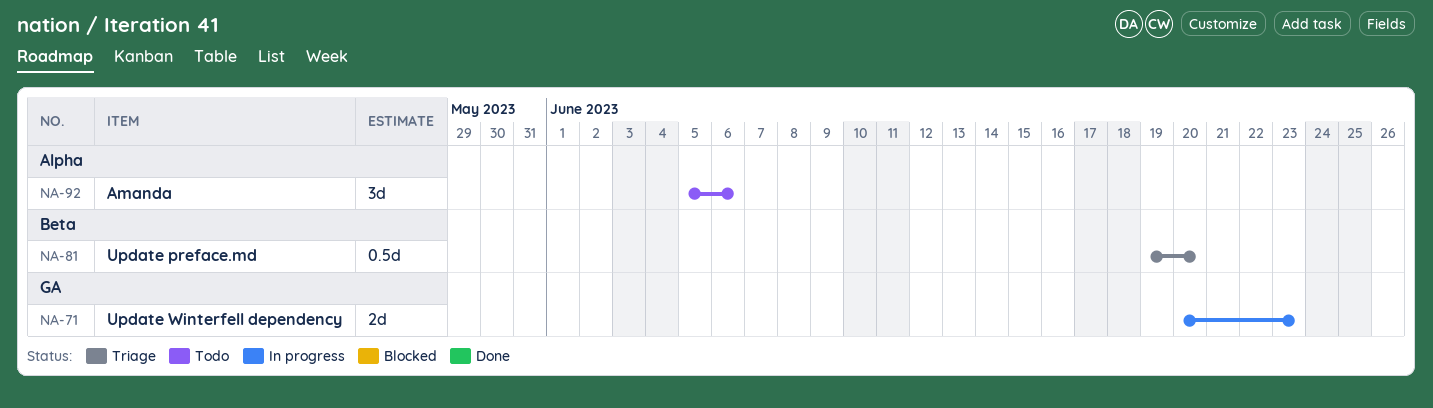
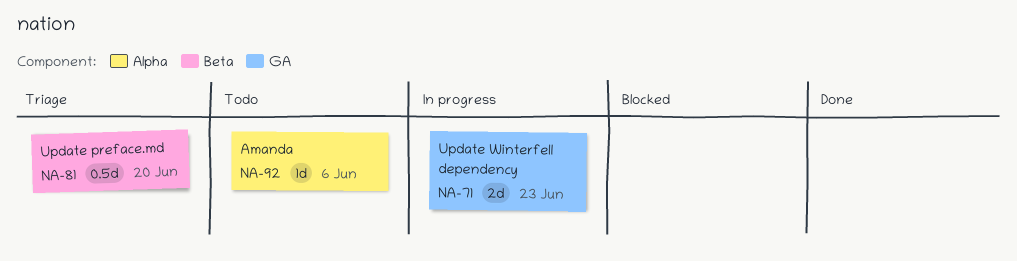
NA-92, estimate: 3d -> 1d

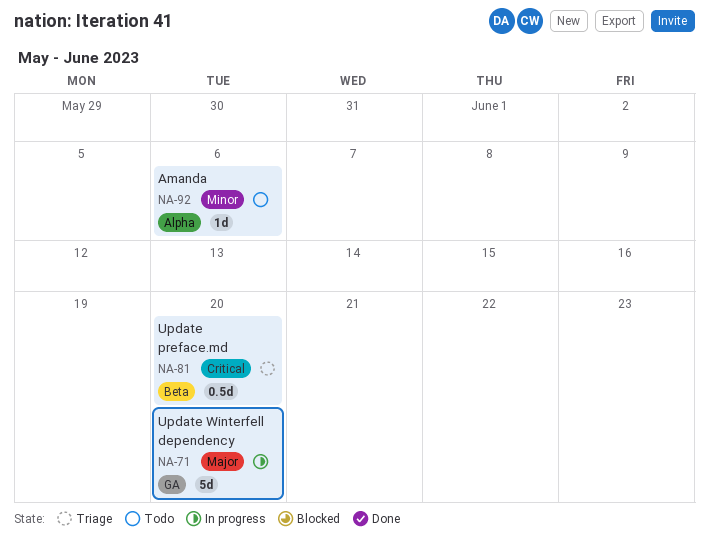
NA-71, estimate: 2d -> 5d
NA-71, due: Jun 23 -> Jun 20

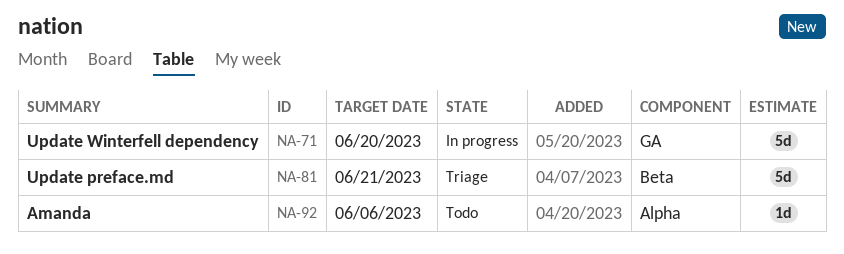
NA-81, estimate: 0.5d -> 5d
NA-81, due: Jun 20 -> Jun 21

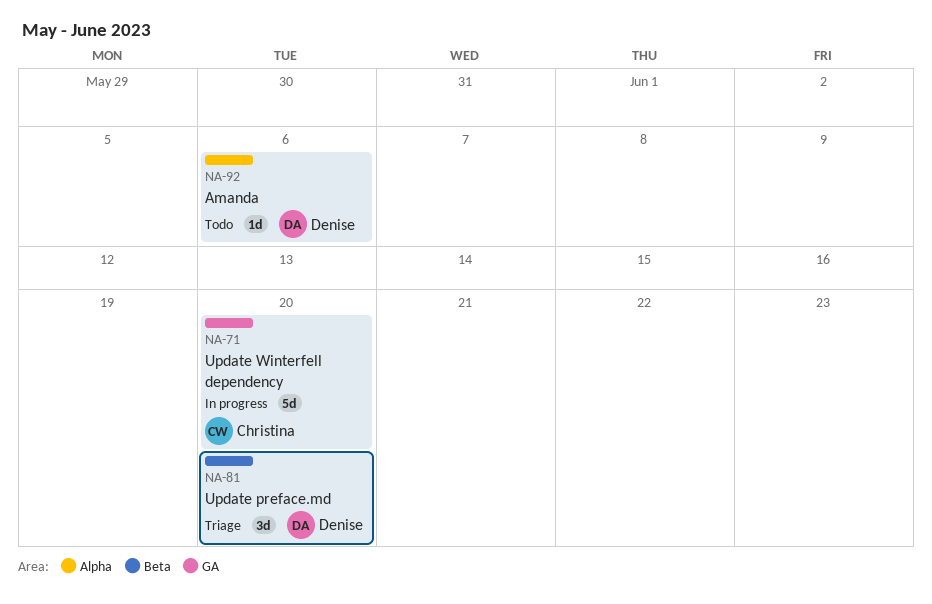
NA-81, estimate: 5d -> 3d
NA-81, due: Jun 21 -> Jun 20

